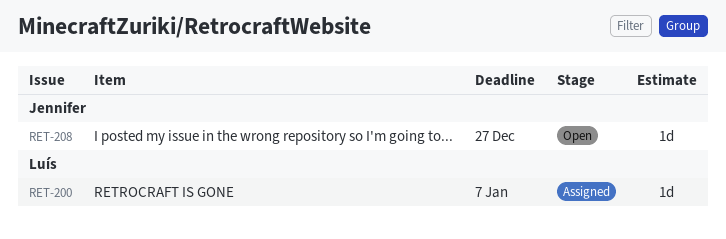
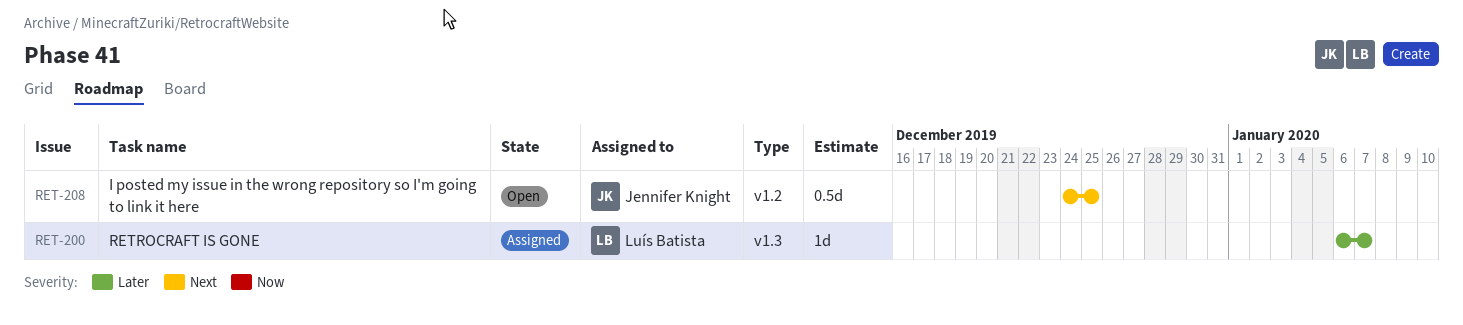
RET-208, estimate: 1d -> 0.5d
RET-208, due: Dec 27 -> Dec 25

